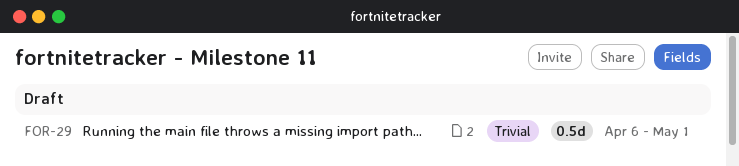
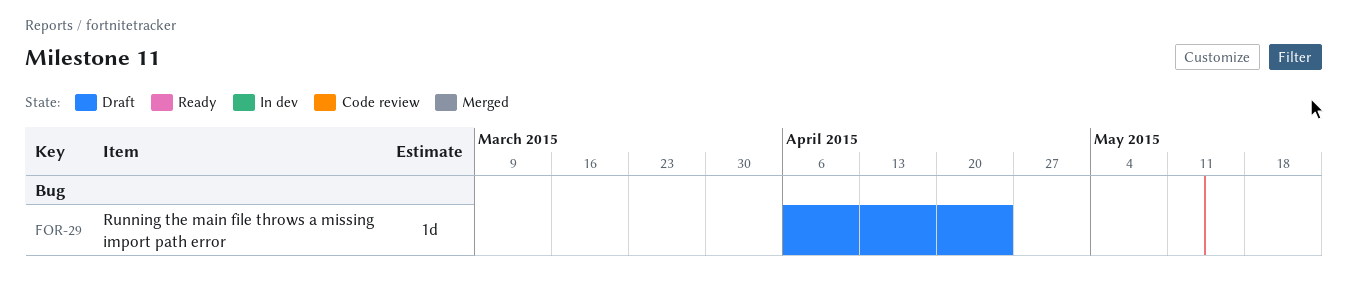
FOR-29, estimate: 0.5d -> 1d
FOR-29, due: May 1 -> Apr 24

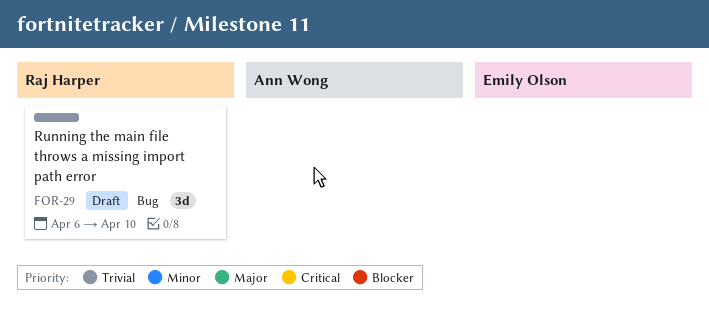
FOR-29, estimate: 1d -> 3d
FOR-29, due: Apr 24 -> Apr 10

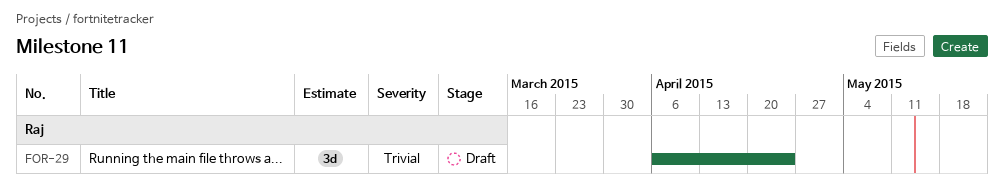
FOR-29, due: Apr 10 -> Apr 24

